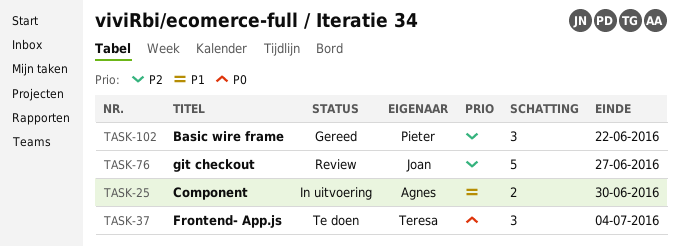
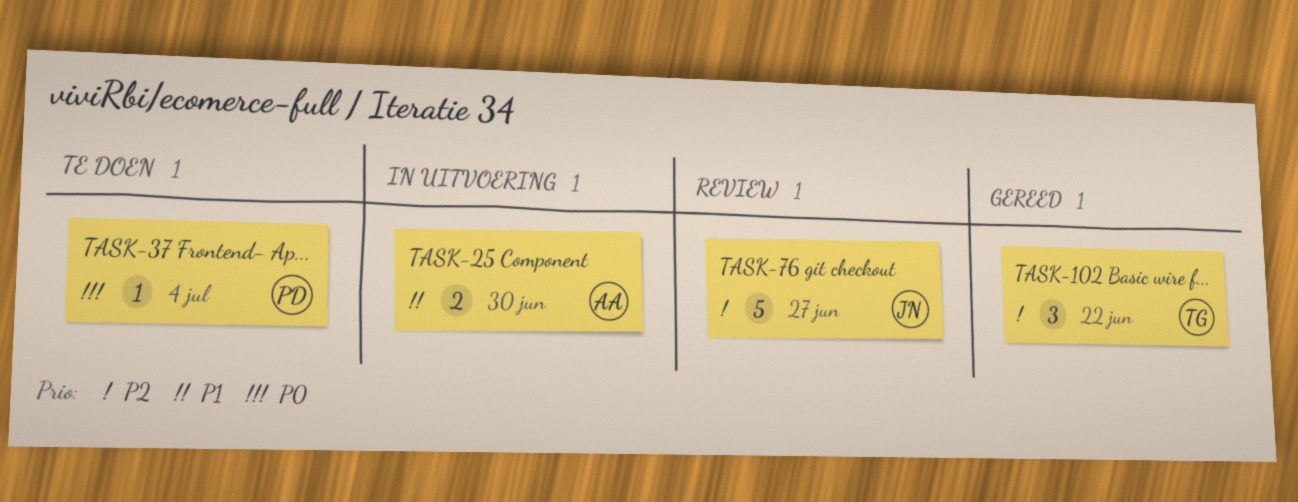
TASK-37, owner: Teresa -> Pieter
TASK-37, estimate: 3 -> 1
TASK-102, owner: Pieter -> Teresa

